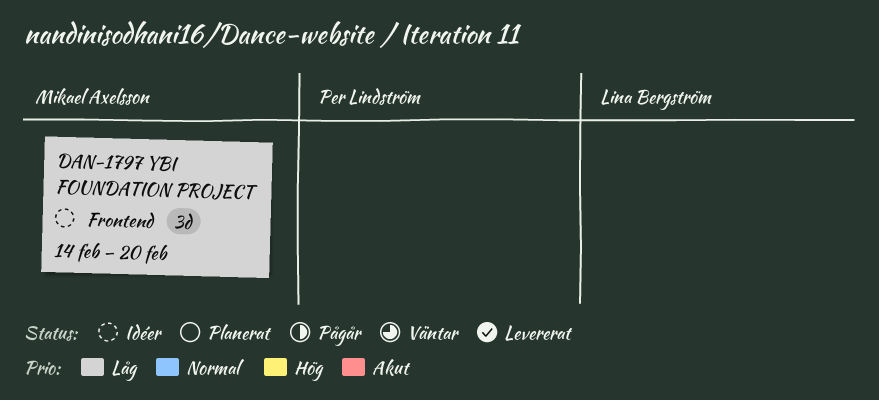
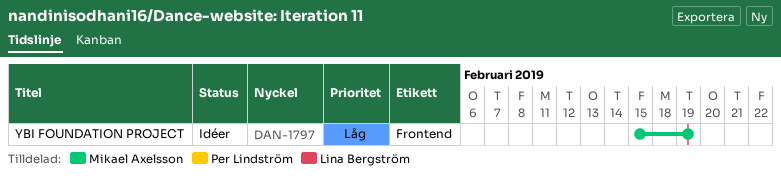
DAN-1797, start: Feb 14 -> Feb 15
DAN-1797, due: Feb 20 -> Feb 19

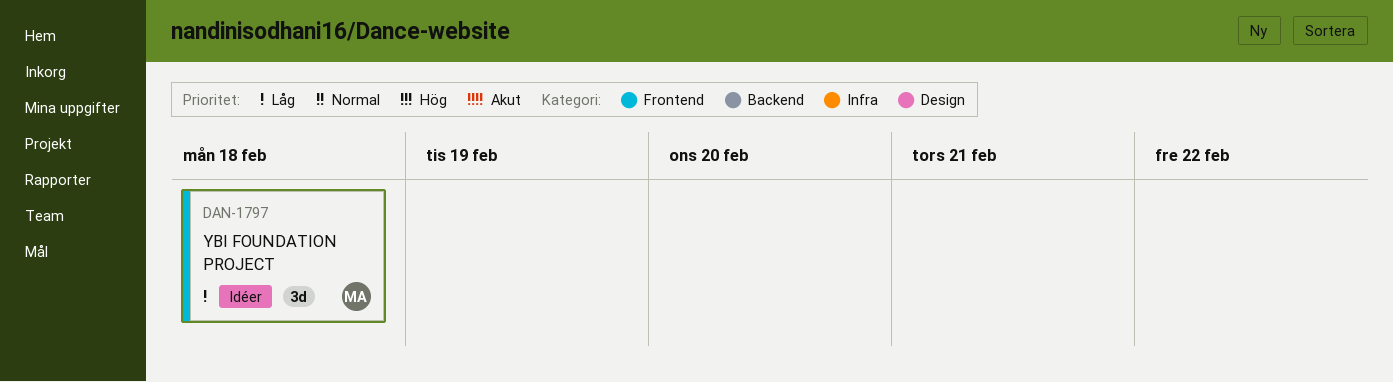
DAN-1797, due: Feb 19 -> Feb 18

